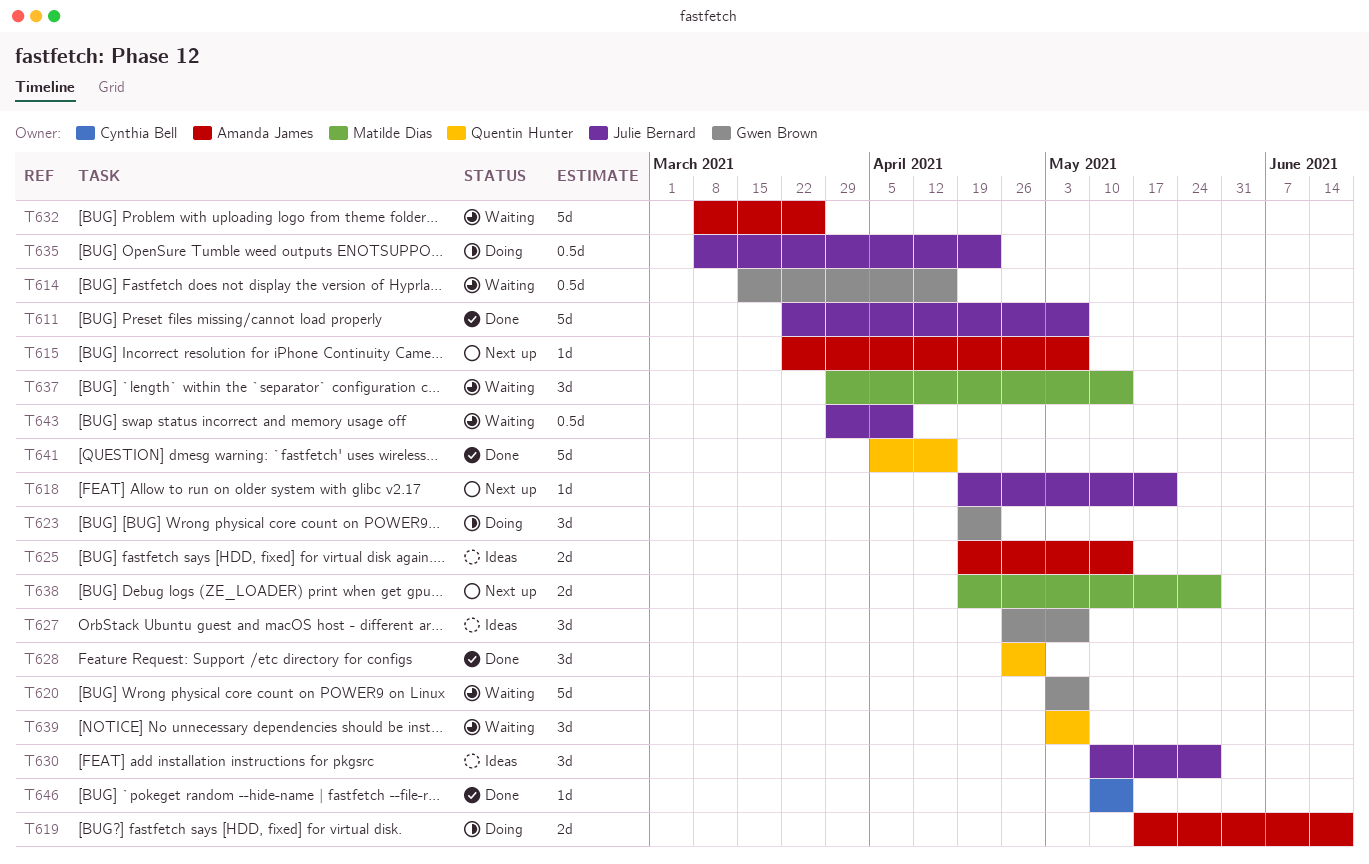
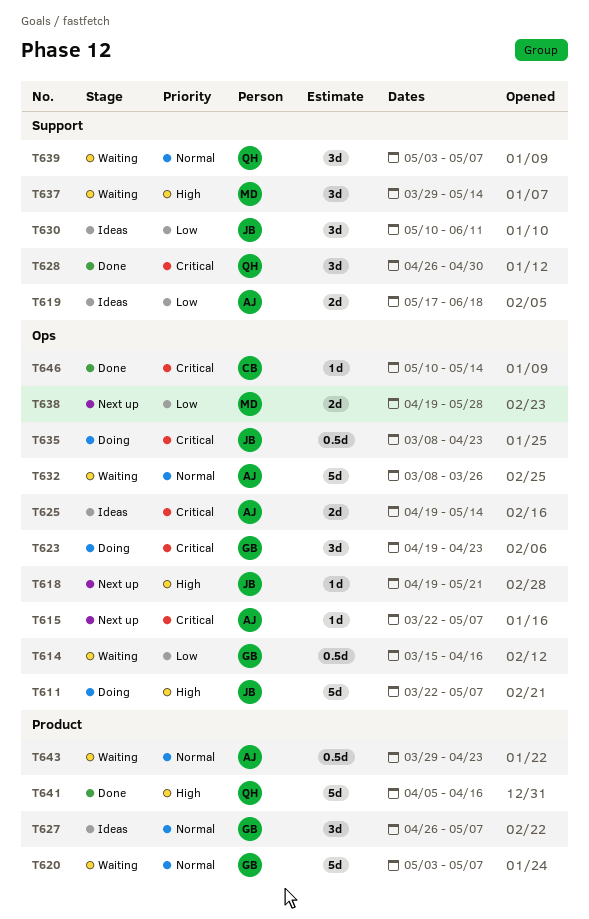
T611, status: Done -> Doing
T619, status: Doing -> Ideas
T630, due: May 28 -> Jun 11
T643, owner: Julie Bernard -> Amanda James
T643, due: Apr 9 -> Apr 23

